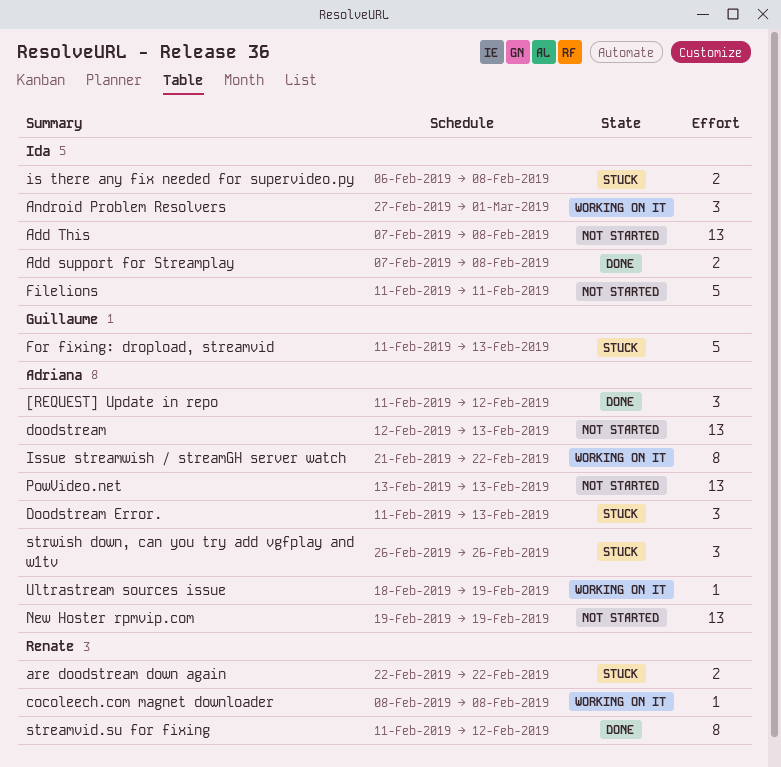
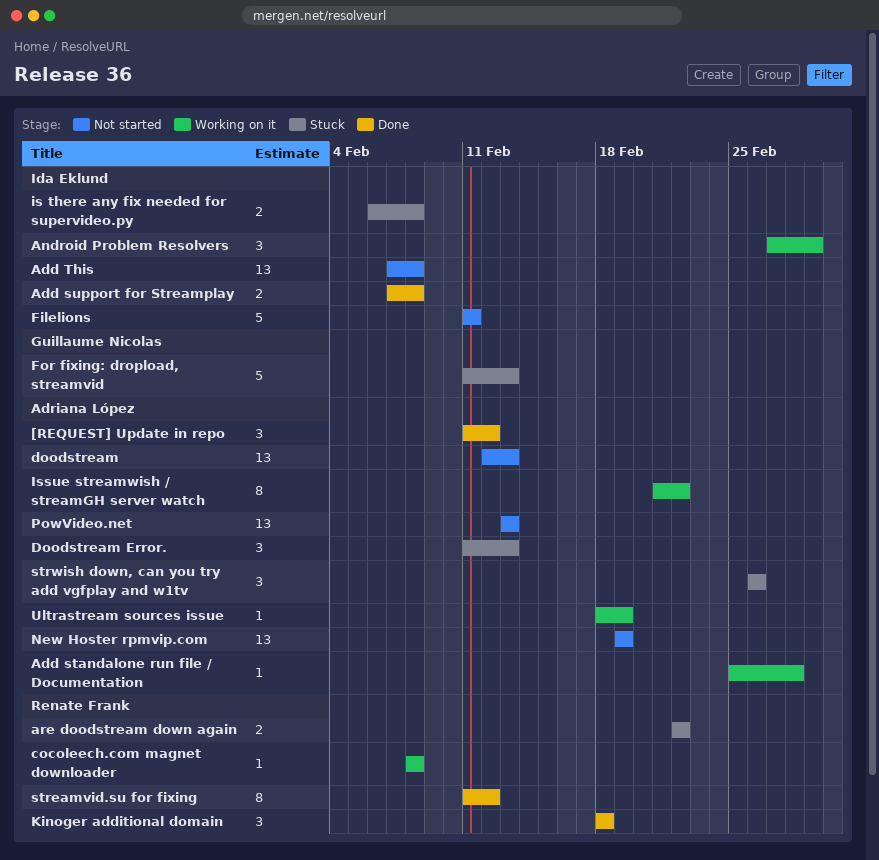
Add standalone run file / Documentation: none -> present
Kinoger additional domain: none -> present

